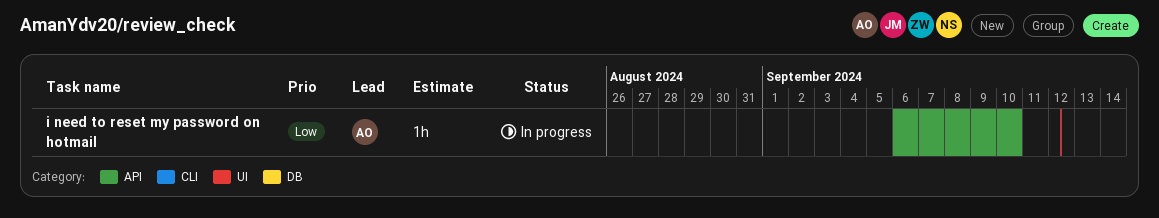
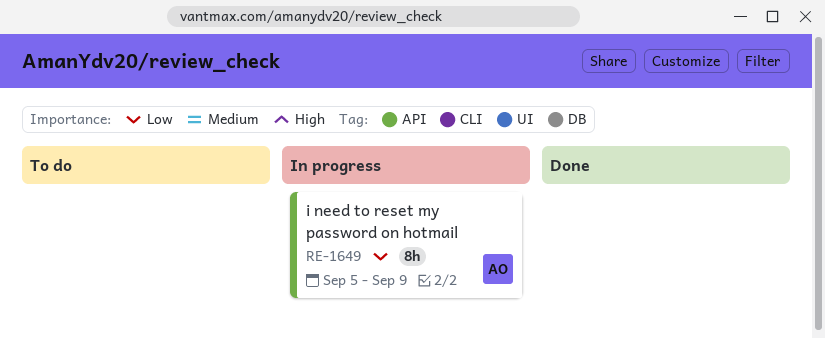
i need to reset my password on hotmail, estimate: 1h -> 8h
i need to reset my password on hotmail, start: Sep 6 -> Sep 5
i need to reset my password on hotmail, due: Sep 10 -> Sep 9

